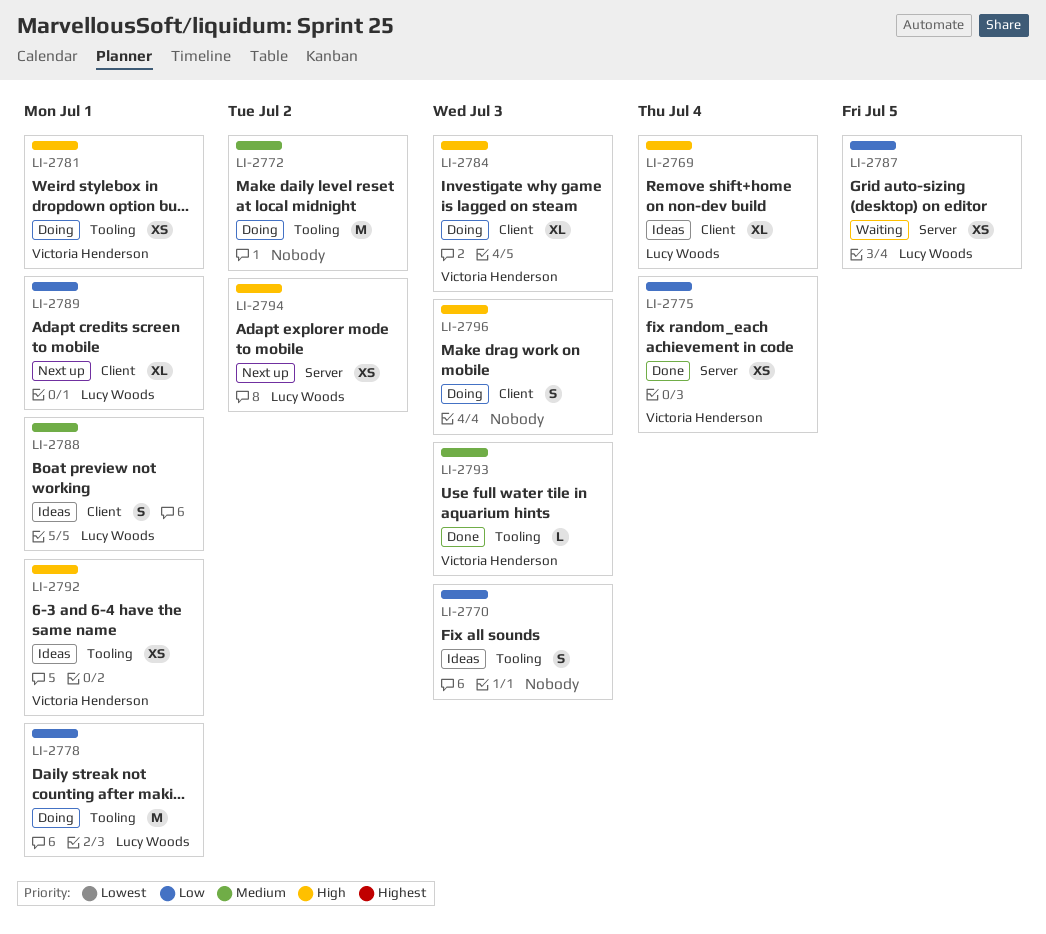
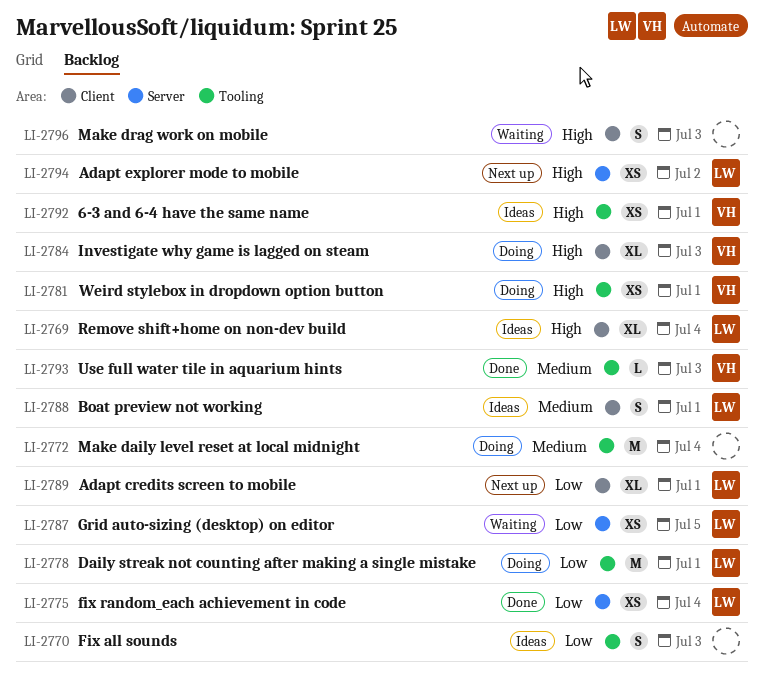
LI-2772, due: Jul 2 -> Jul 4
LI-2775, owner: Victoria Henderson -> Lucy Woods
LI-2796, status: Doing -> Waiting

